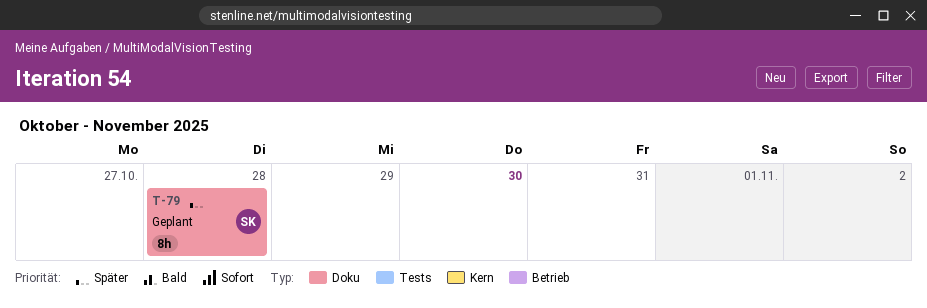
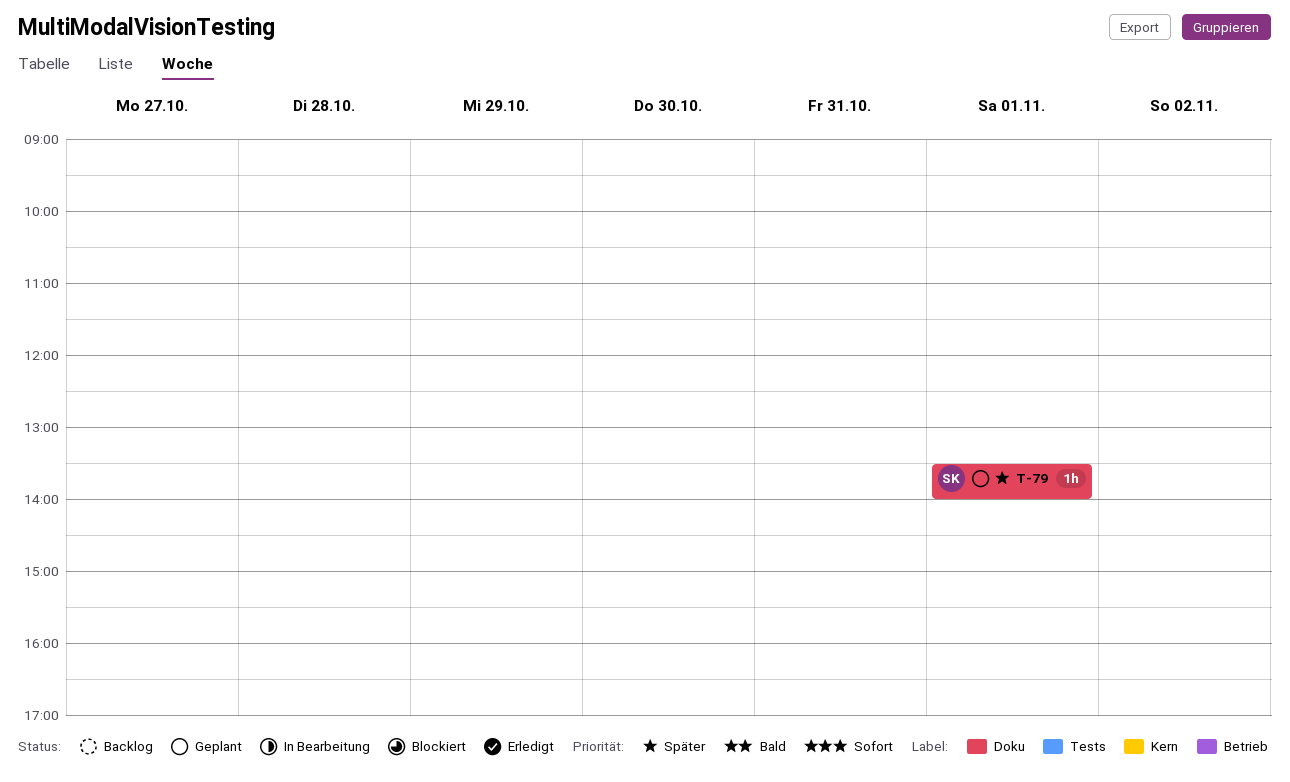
T-79, estimate: 8h -> 1h
T-79, day: Oct 28 -> Nov 1

